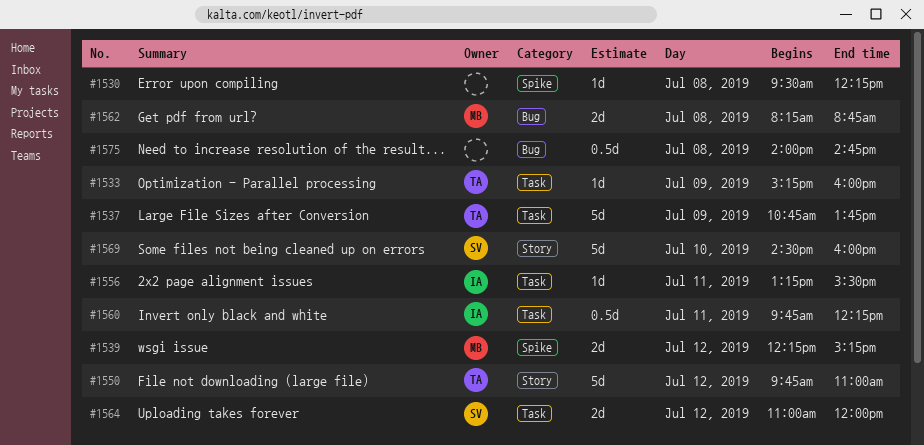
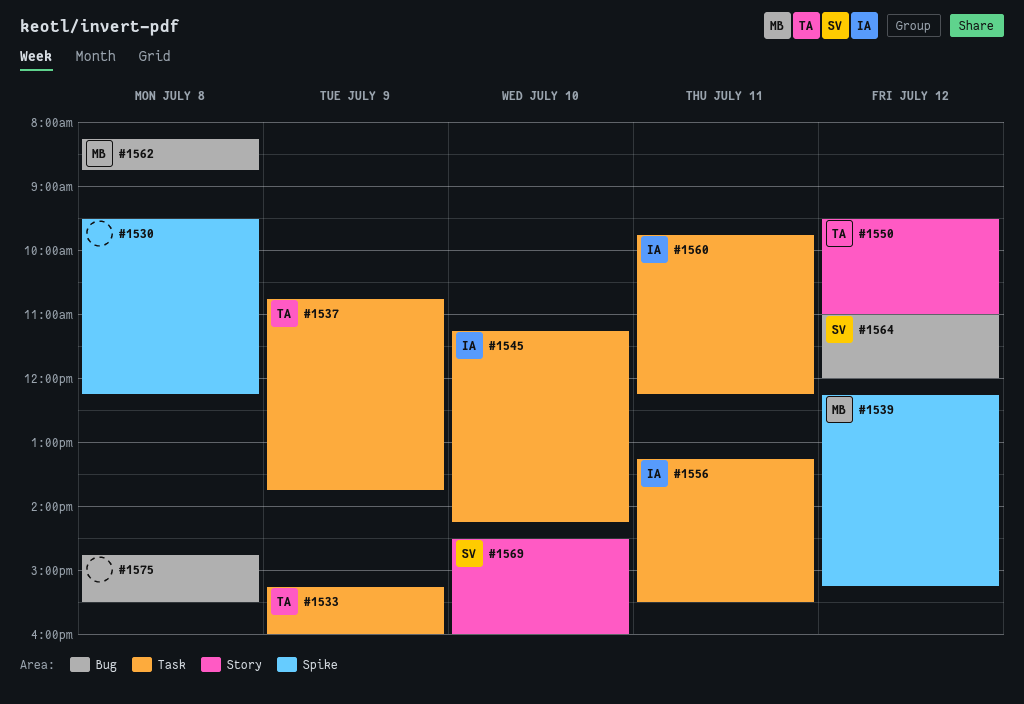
#1545: none -> present
#1550, begins: 09:45 -> 09:30
#1564, label: Task -> Bug
#1575, begins: 14:00 -> 14:45
#1575, ends: 14:45 -> 15:30

